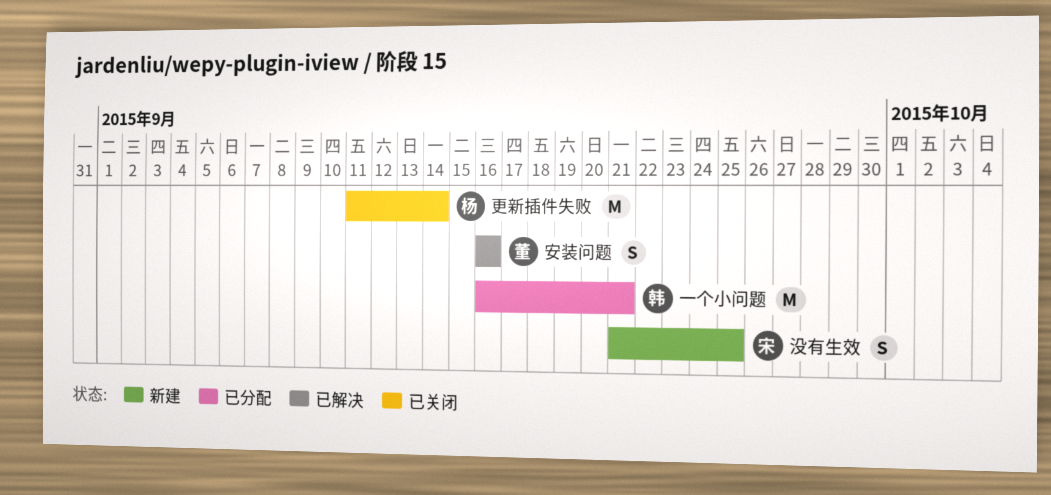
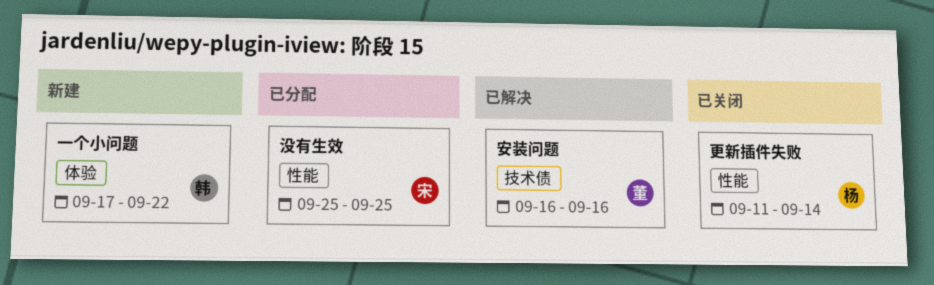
一个小问题, status: 已分配 -> 新建
一个小问题, start: Sep 16 -> Sep 17
一个小问题, due: Sep 21 -> Sep 22
没有生效, status: 新建 -> 已分配
没有生效, start: Sep 21 -> Sep 25

